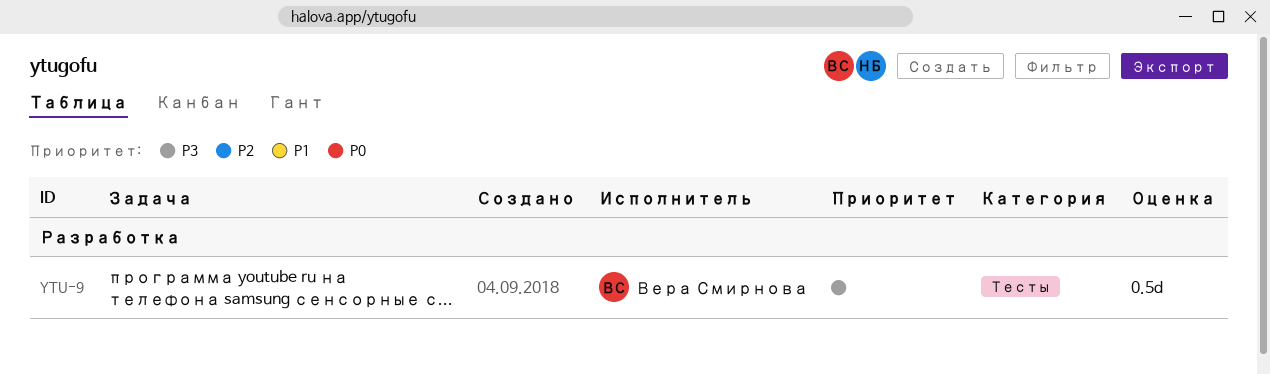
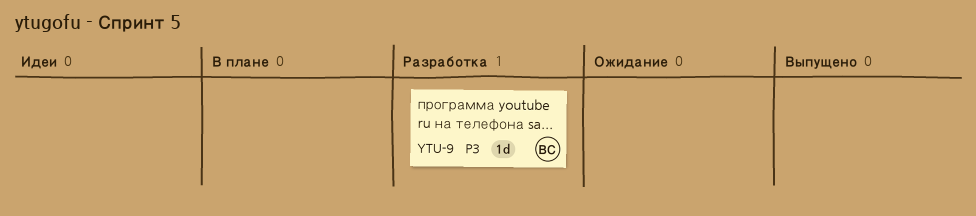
YTU-9, estimate: 0.5d -> 1d

